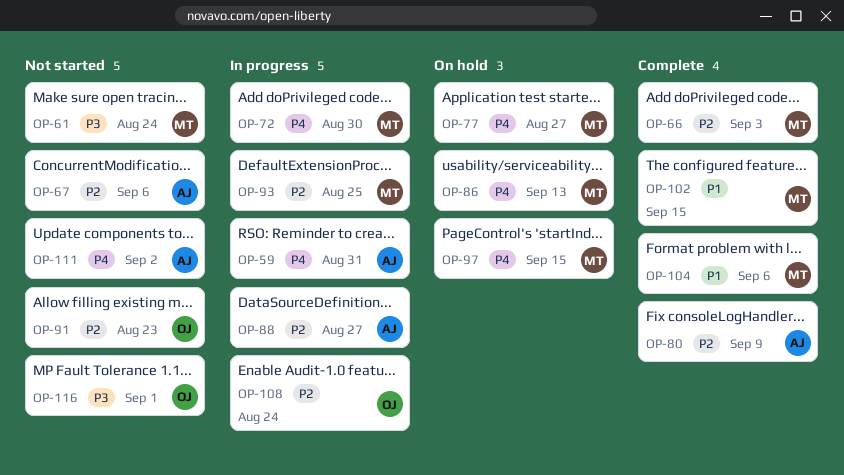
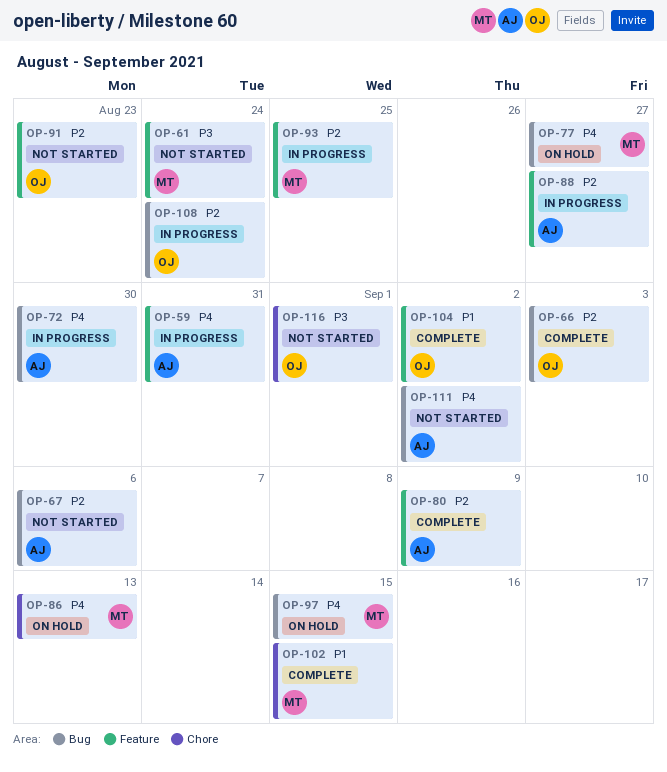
OP-66, owner: MT -> OJ
OP-72, owner: MT -> AJ
OP-104, owner: MT -> OJ
OP-104, due: Sep 6 -> Sep 2

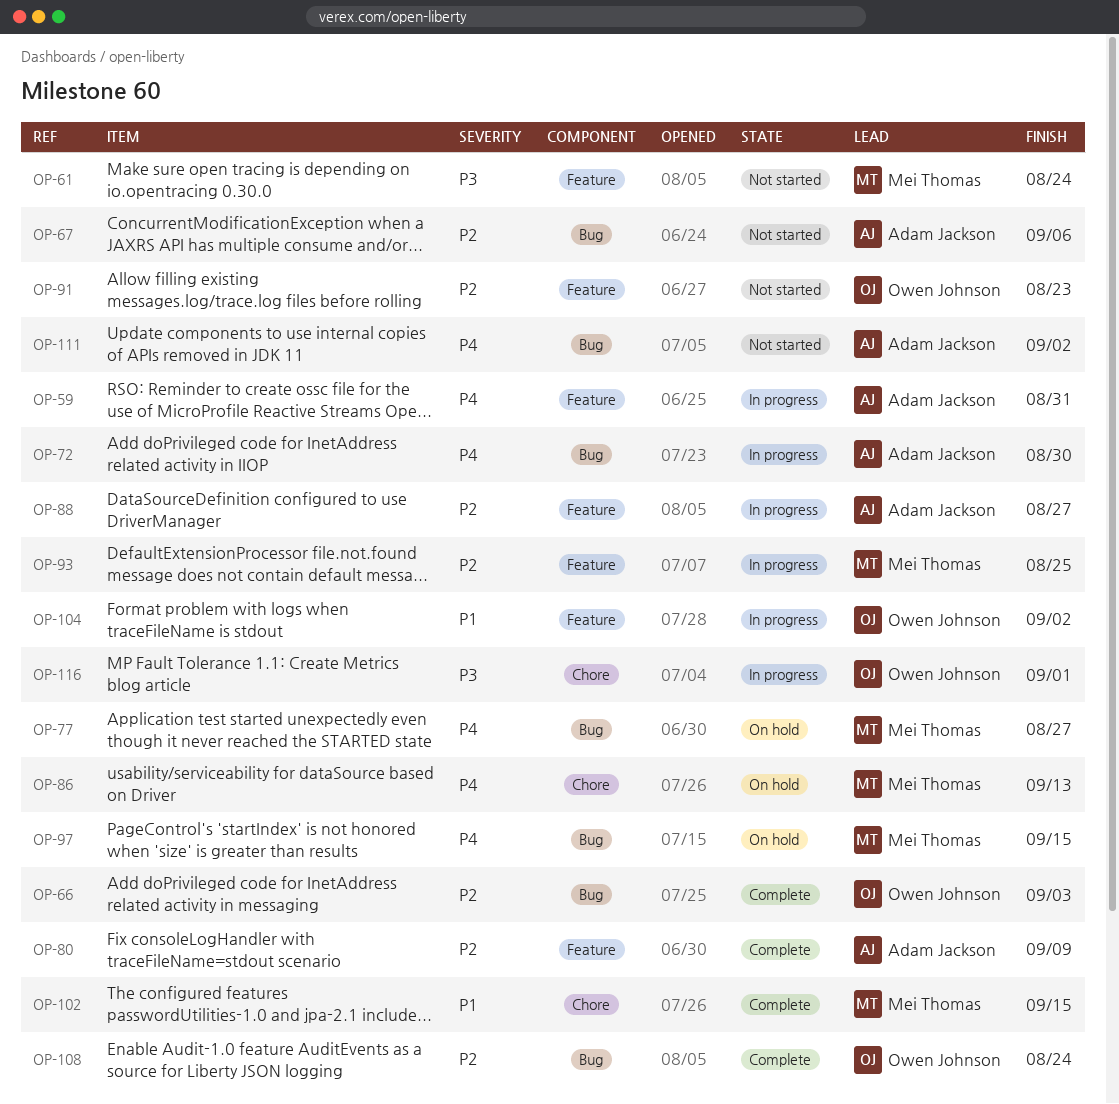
OP-104, status: Complete -> In progress
OP-108, status: In progress -> Complete
OP-116, status: Not started -> In progress

